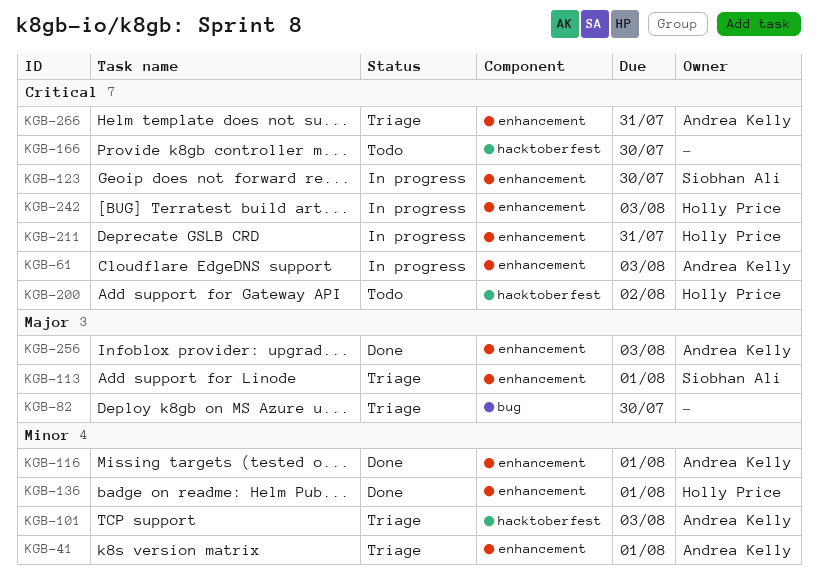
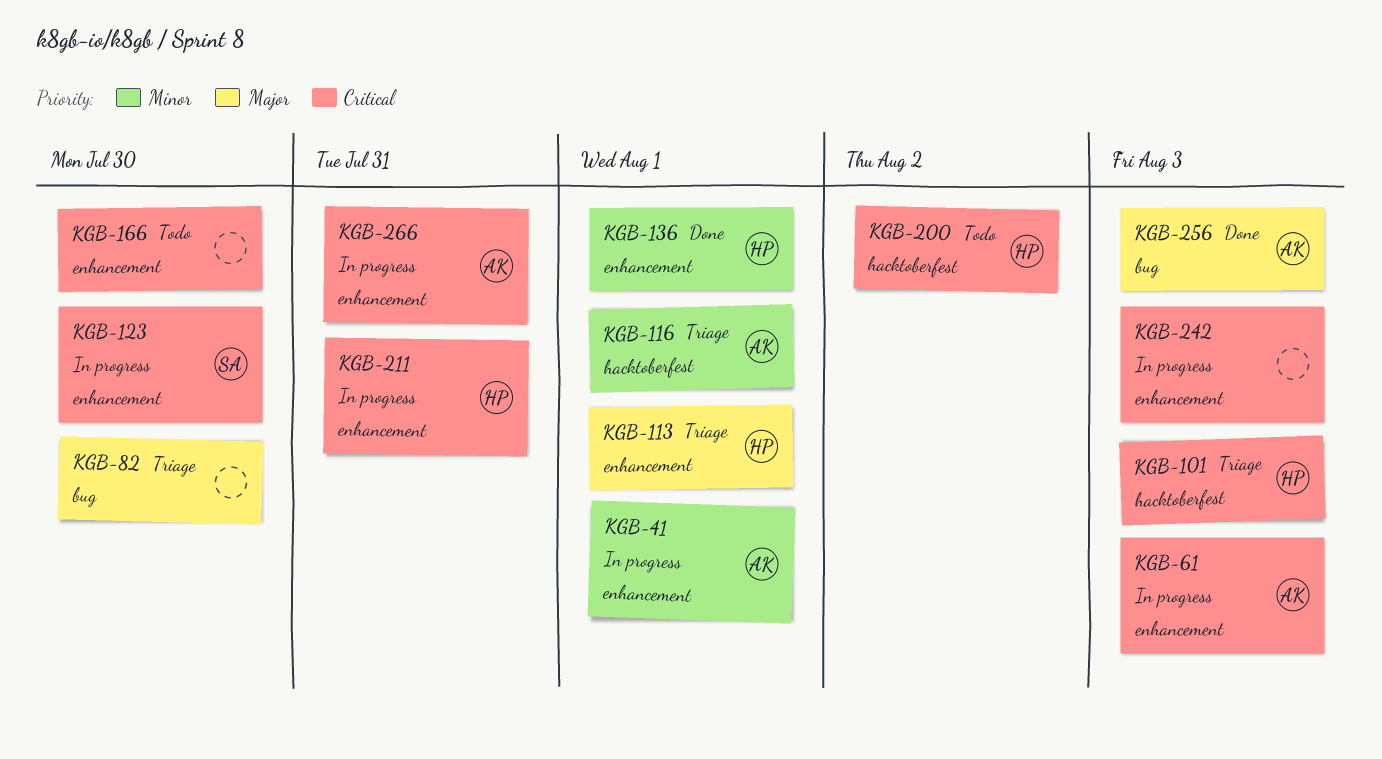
KGB-41, status: Triage -> In progress
KGB-101, owner: Andrea Kelly -> Holly Price
KGB-101, priority: Minor -> Critical
KGB-113, owner: Siobhan Ali -> Holly Price
KGB-116, status: Done -> Triage
KGB-116, label: enhancement -> hacktoberfest
KGB-166, label: hacktoberfest -> enhancement
KGB-242, owner: Holly Price -> none
KGB-256, label: enhancement -> bug
KGB-266, status: Triage -> In progress

